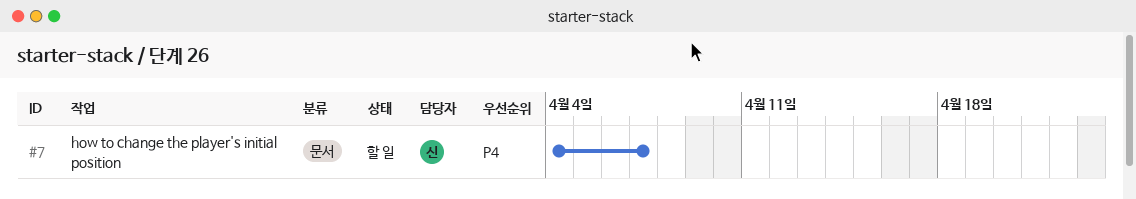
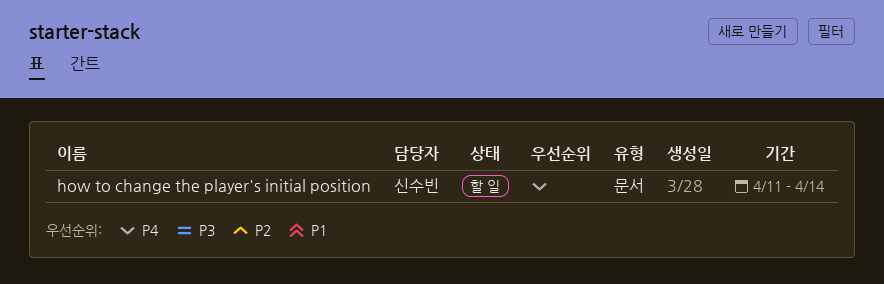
how to change the player's initial position, start: Apr 4 -> Apr 11
how to change the player's initial position, due: Apr 7 -> Apr 14

